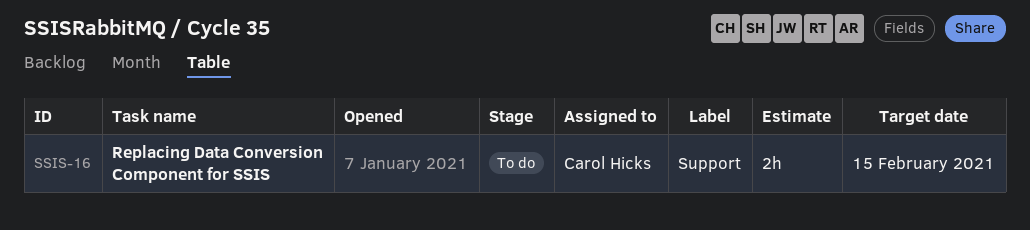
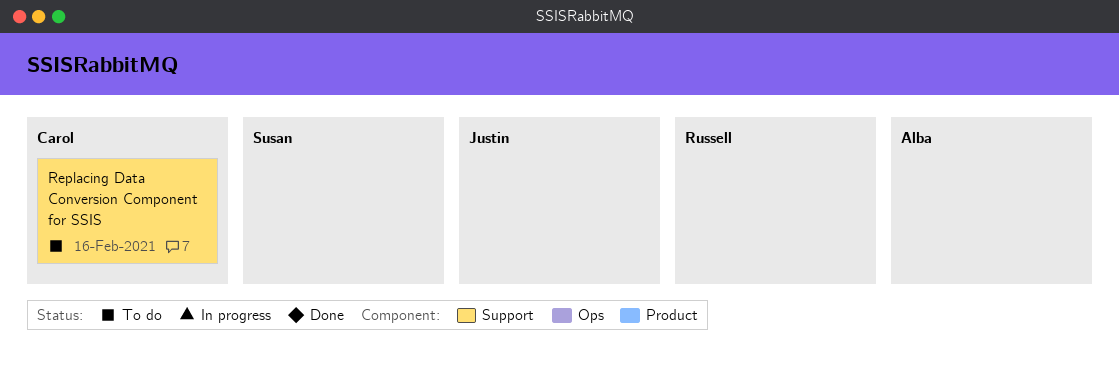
Replacing Data Conversion Component for SSIS, due: Feb 15 -> Feb 16

